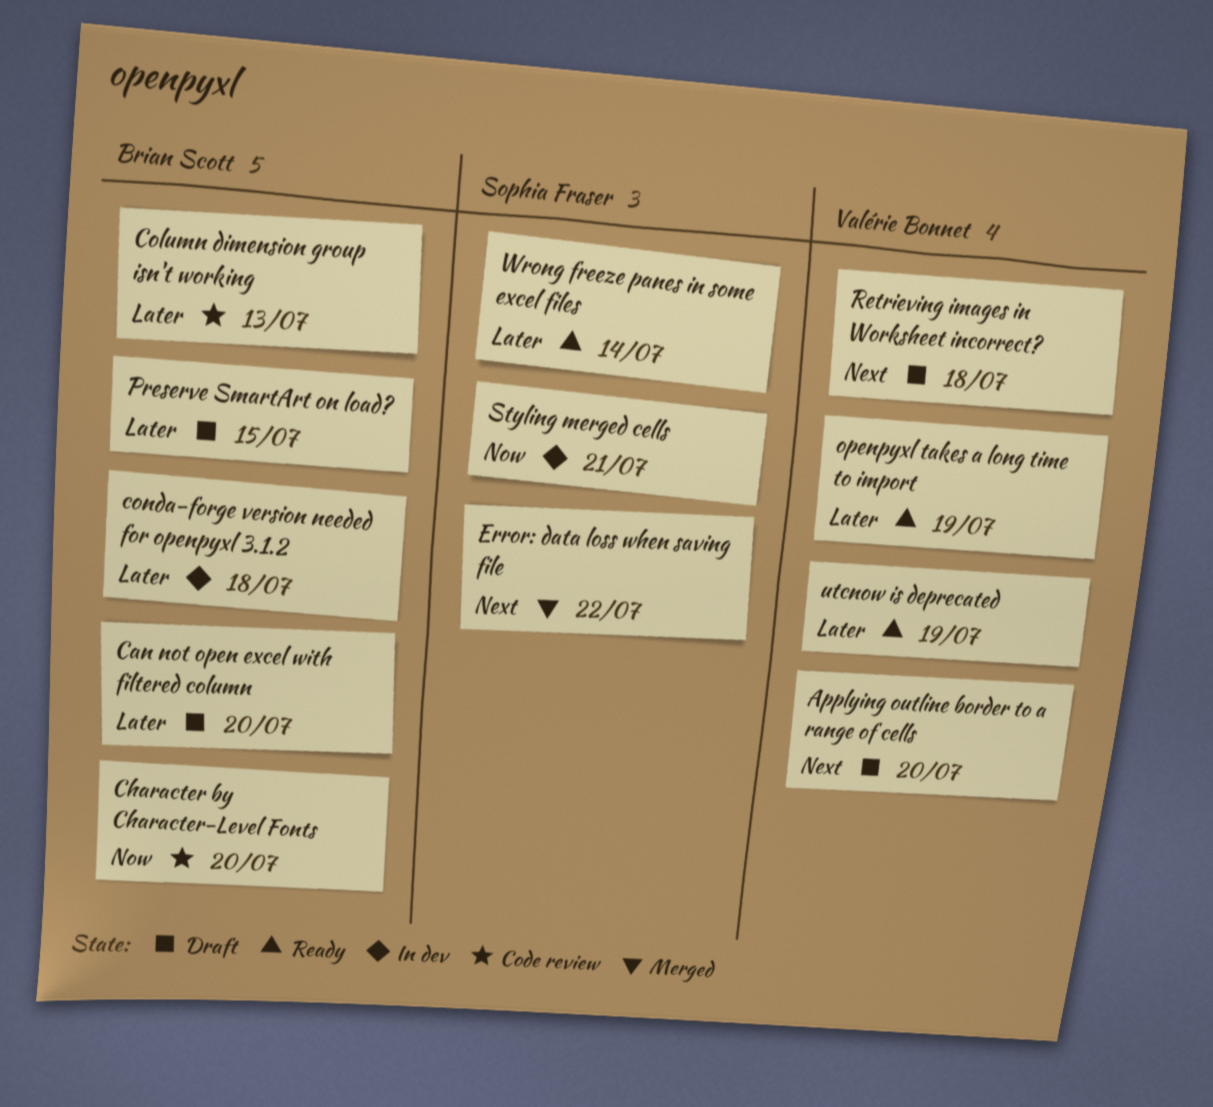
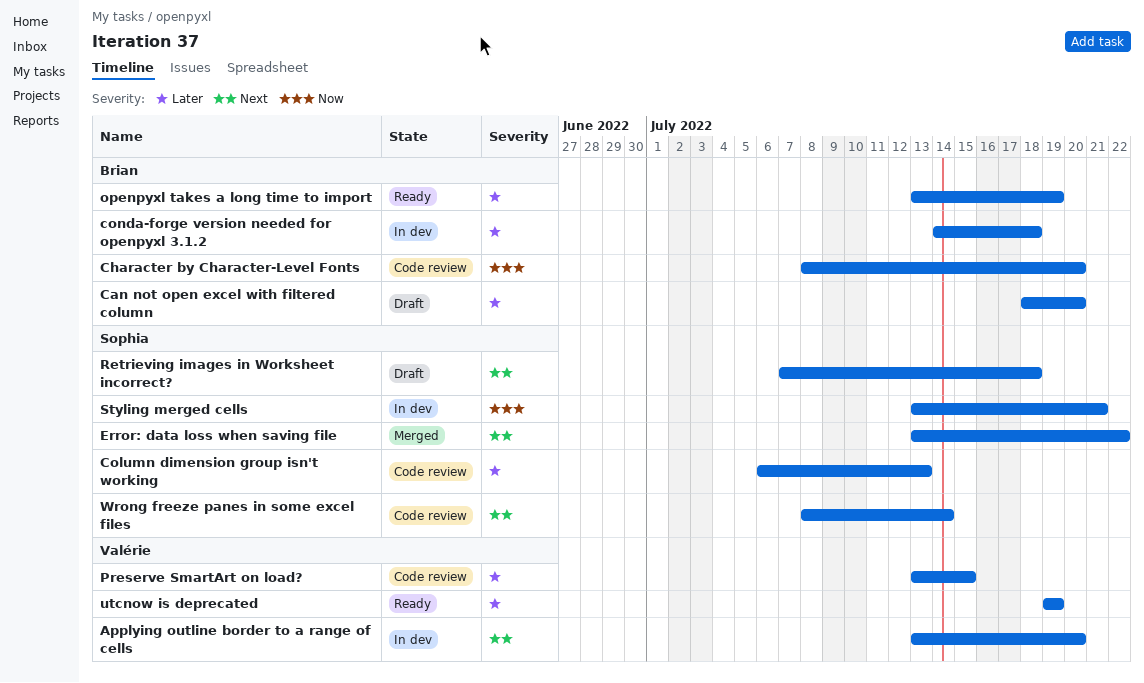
Applying outline border to a range of cells, status: Draft -> In dev
Column dimension group isn't working, owner: Brian Scott -> Sophia Fraser
openpyxl takes a long time to import, owner: Valérie Bonnet -> Brian Scott
Preserve SmartArt on load?, status: Draft -> Code review
Preserve SmartArt on load?, owner: Brian Scott -> Valérie Bonnet
Retrieving images in Worksheet incorrect?, owner: Valérie Bonnet -> Sophia Fraser
Wrong freeze panes in some excel files, status: Ready -> Code review
Wrong freeze panes in some excel files, priority: Later -> Next

